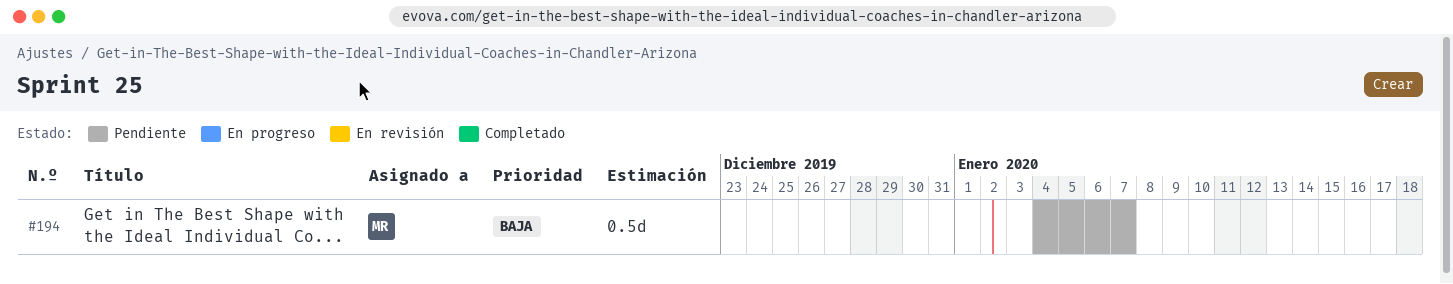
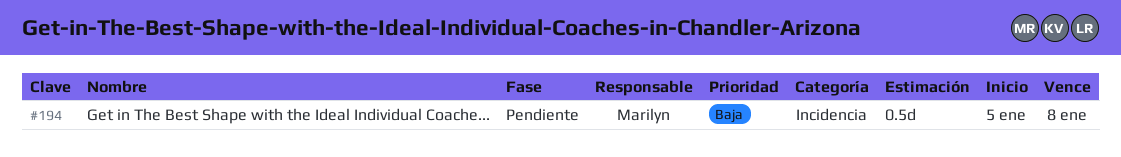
#194, start: Jan 4 -> Jan 5
#194, due: Jan 7 -> Jan 8

